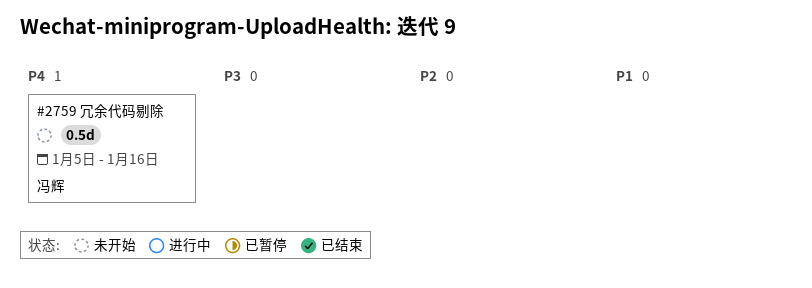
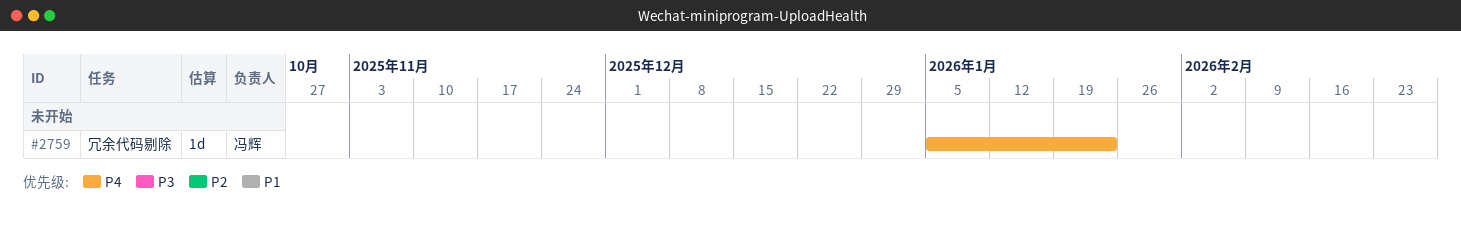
#2759, estimate: 0.5d -> 1d
#2759, due: Jan 16 -> Jan 23

